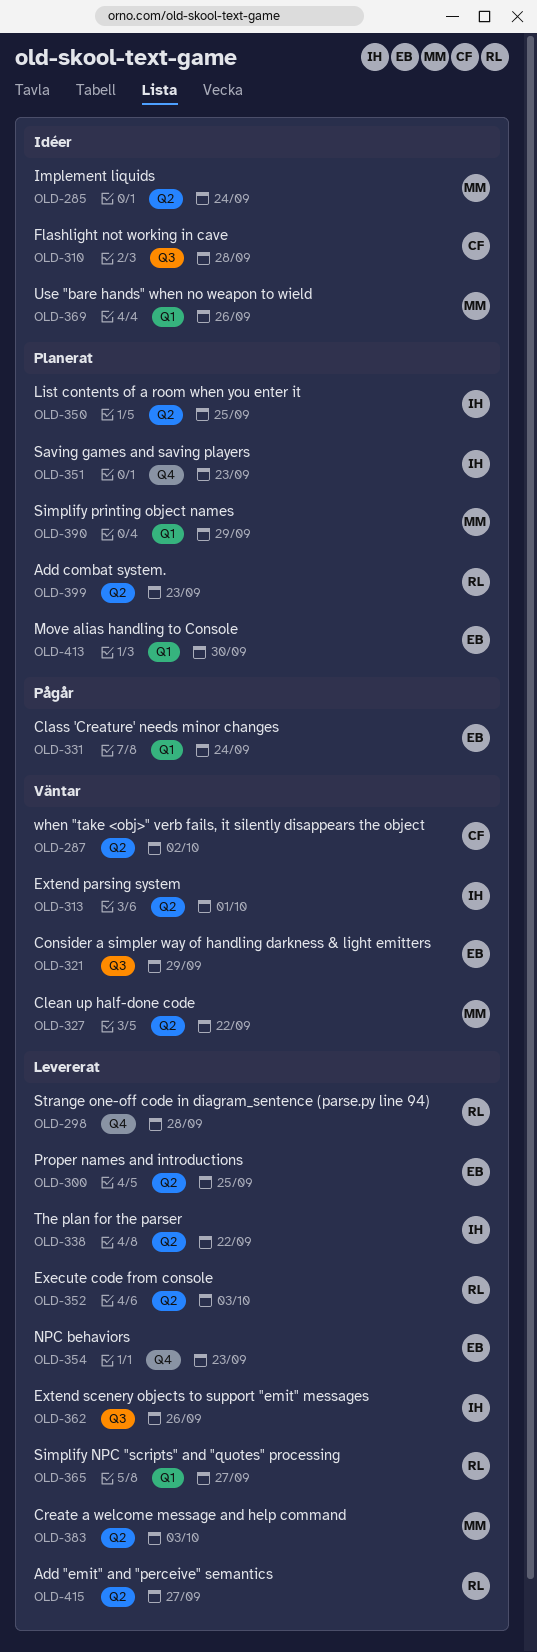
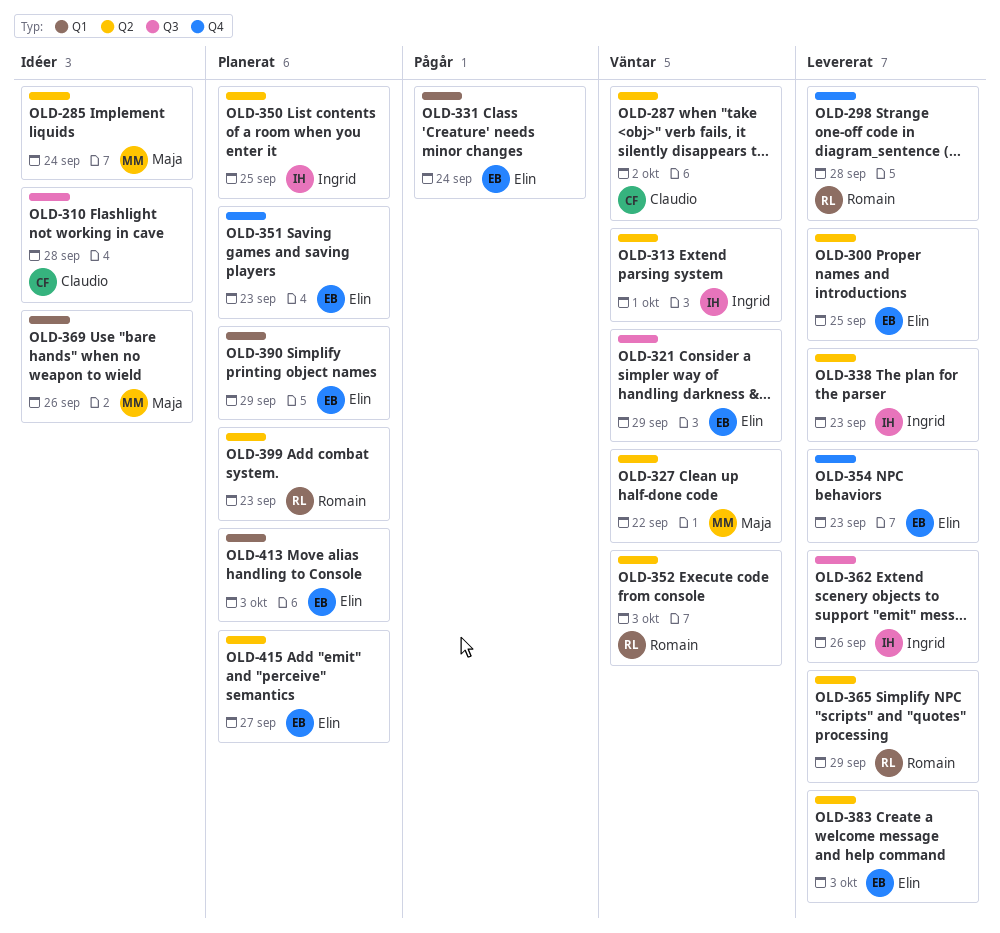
OLD-338, due: Sep 22 -> Sep 23
OLD-351, owner: Ingrid -> Elin
OLD-352, status: Levererat -> Väntar
OLD-365, label: Q1 -> Q2
OLD-365, due: Sep 27 -> Sep 29
OLD-383, owner: Maja -> Elin
OLD-390, owner: Maja -> Elin
OLD-413, due: Sep 30 -> Oct 3
OLD-415, status: Levererat -> Planerat
OLD-415, owner: Romain -> Elin

